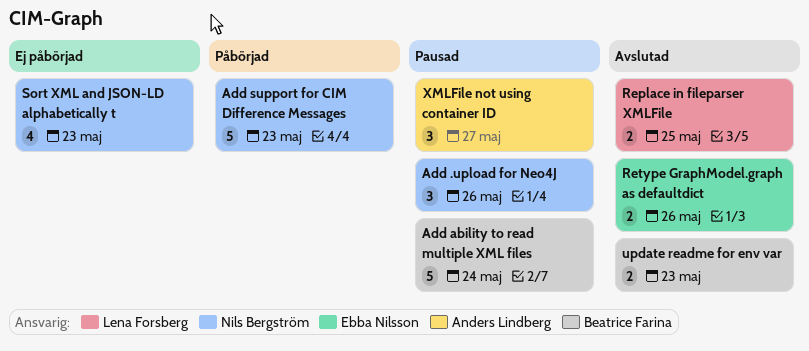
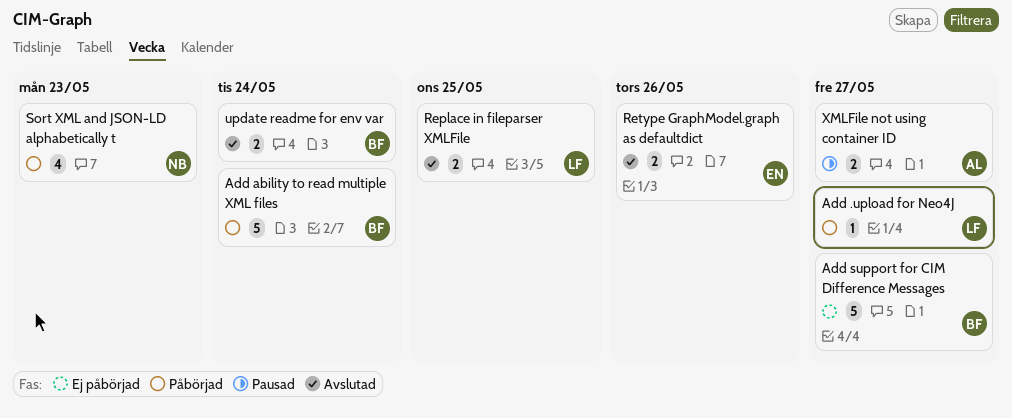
Add .upload for Neo4J, status: Pausad -> Påbörjad
Add .upload for Neo4J, owner: Nils Bergström -> Lena Forsberg
Add .upload for Neo4J, estimate: 3 -> 1
Add .upload for Neo4J, due: May 26 -> May 27
Add ability to read multiple XML files, status: Pausad -> Påbörjad
Add support for CIM Difference Messages, status: Påbörjad -> Ej påbörjad
Add support for CIM Difference Messages, owner: Nils Bergström -> Beatrice Farina
Add support for CIM Difference Messages, due: May 23 -> May 27
Sort XML and JSON-LD alphabetically t, status: Ej påbörjad -> Påbörjad
update readme for env var, due: May 23 -> May 24
XMLFile not using container ID, estimate: 3 -> 2

